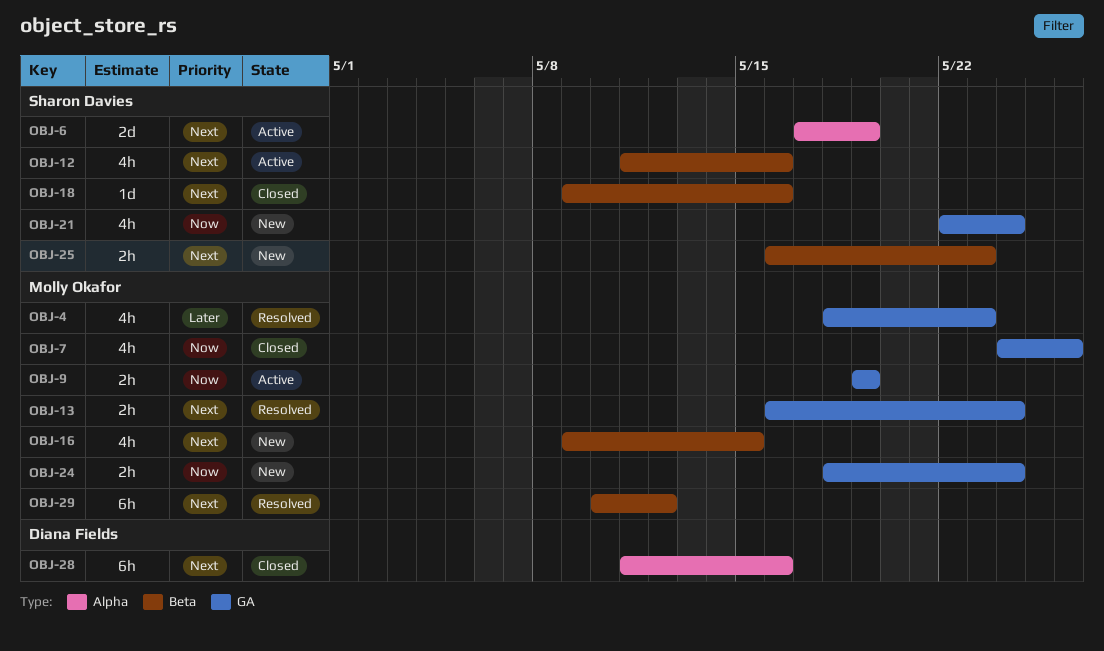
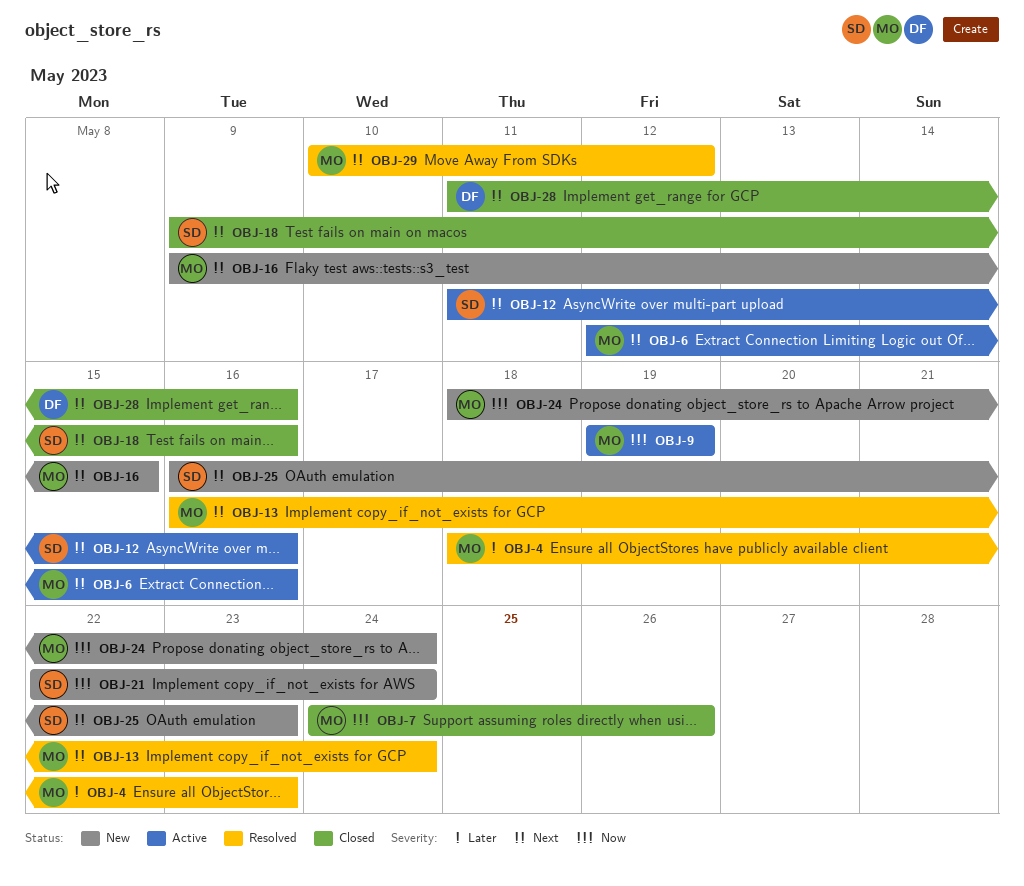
OBJ-6, owner: Sharon Davies -> Molly Okafor
OBJ-6, start: May 17 -> May 12
OBJ-6, due: May 19 -> May 16

